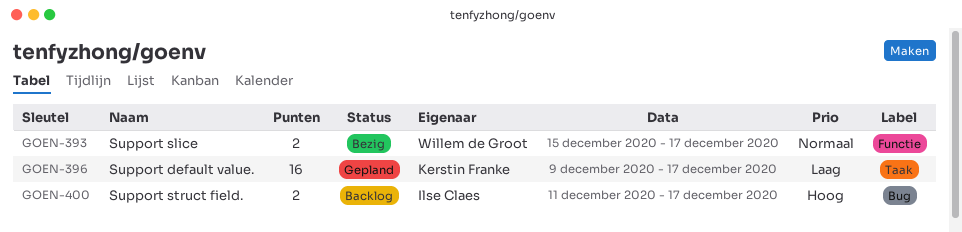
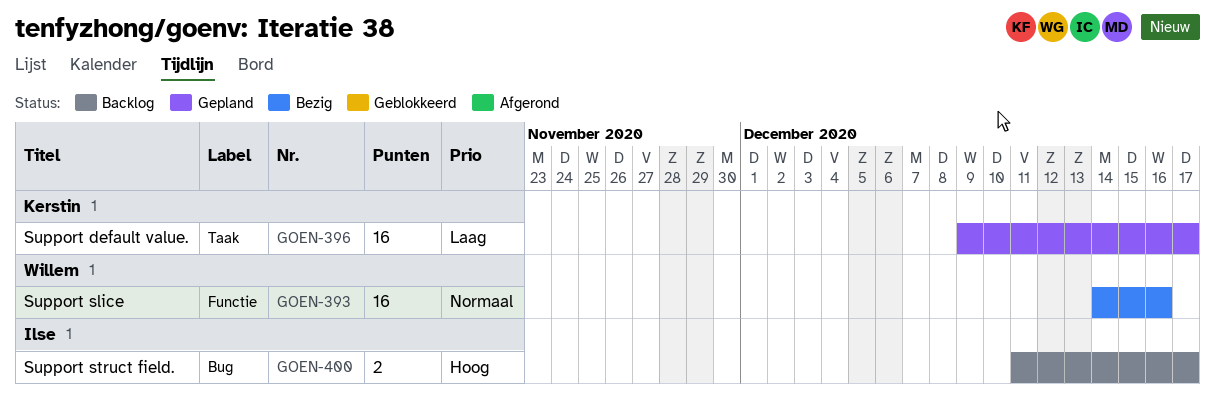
GOEN-393, estimate: 2 -> 16
GOEN-393, start: Dec 15 -> Dec 14
GOEN-393, due: Dec 17 -> Dec 16

